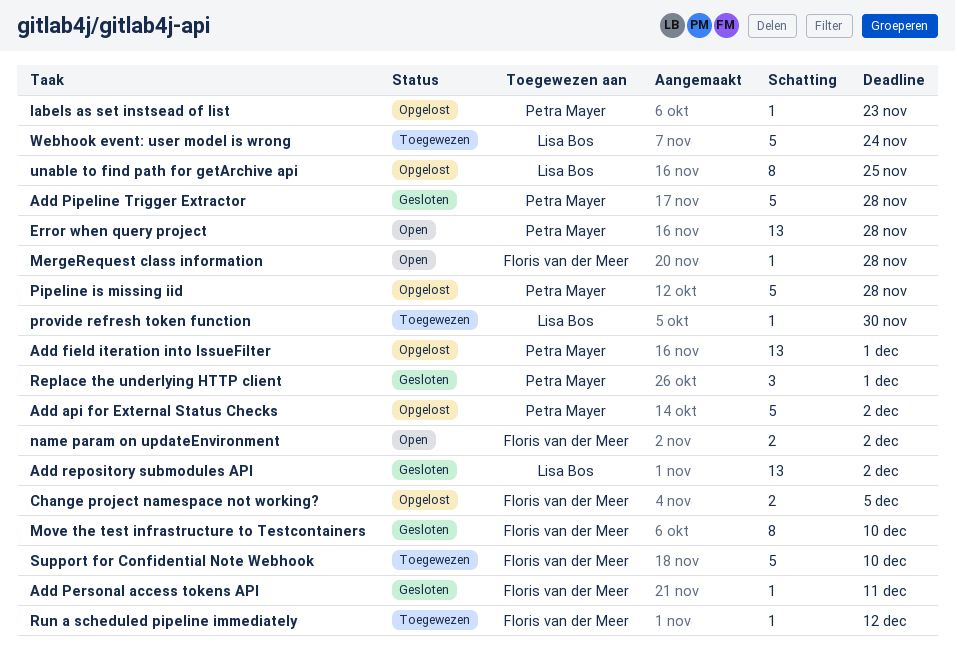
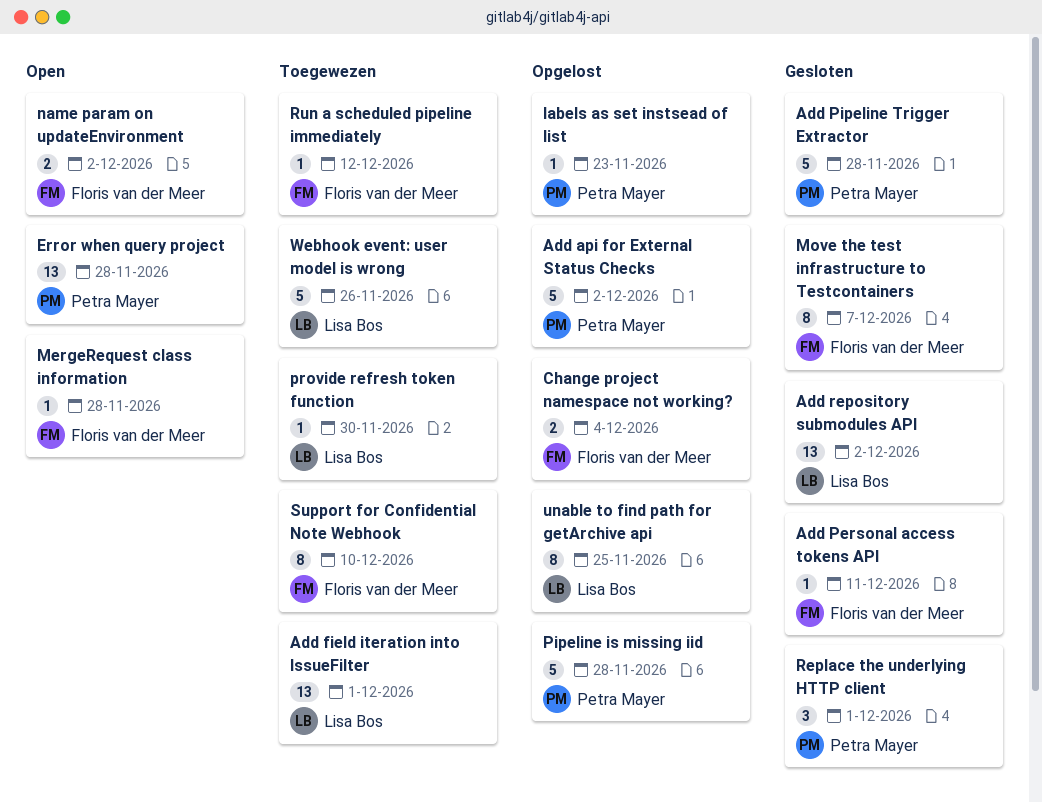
Add field iteration into IssueFilter, status: Opgelost -> Toegewezen
Add field iteration into IssueFilter, owner: Petra Mayer -> Lisa Bos
Change project namespace not working?, due: Dec 5 -> Dec 4
Move the test infrastructure to Testcontainers, due: Dec 10 -> Dec 7
Support for Confidential Note Webhook, estimate: 5 -> 8
Webhook event: user model is wrong, due: Nov 24 -> Nov 26

